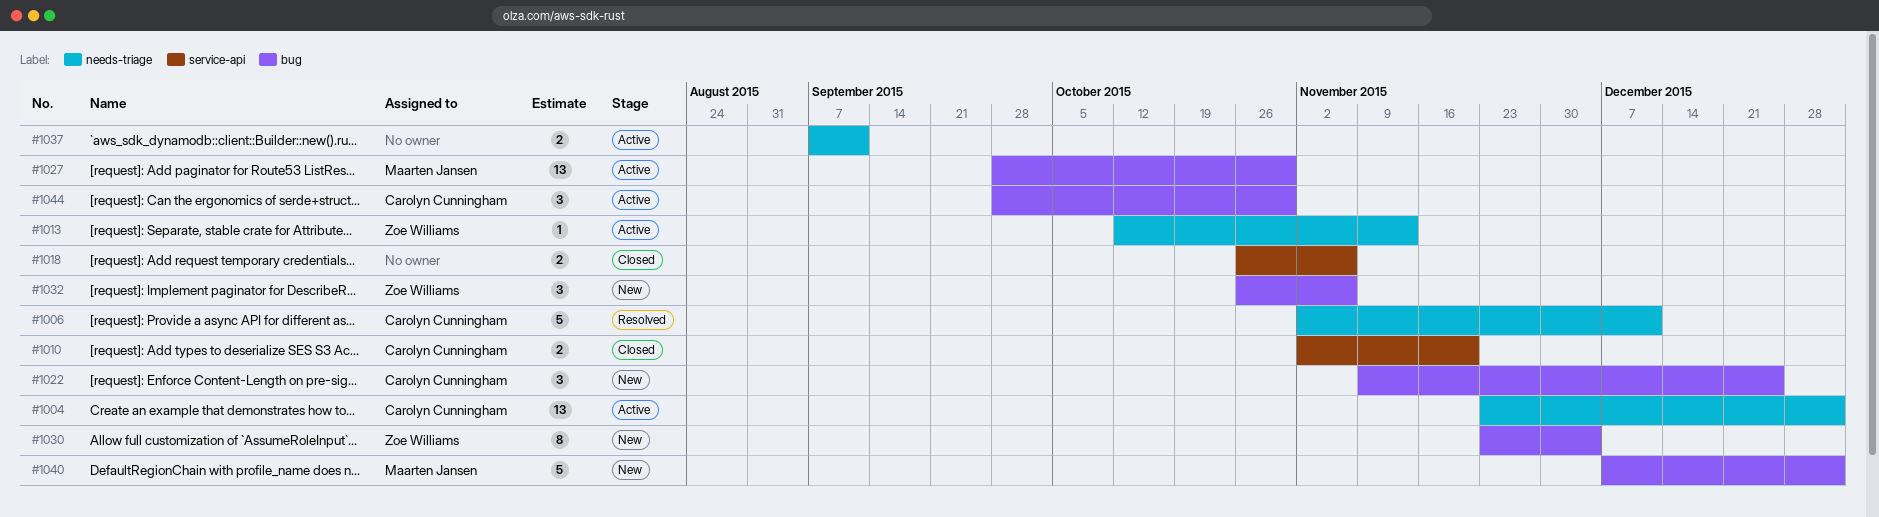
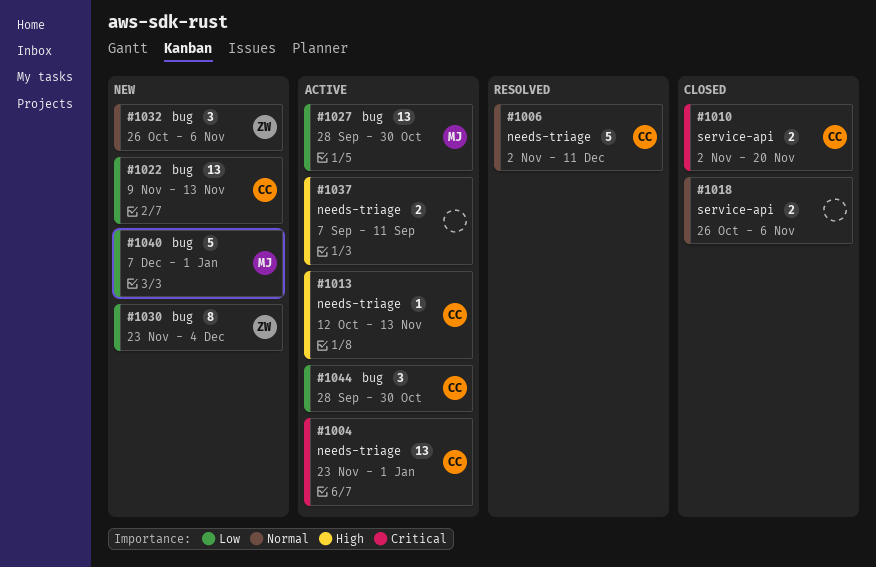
#1013, owner: Zoe Williams -> Carolyn Cunningham
#1022, estimate: 3 -> 13
#1022, due: Dec 25 -> Nov 13

